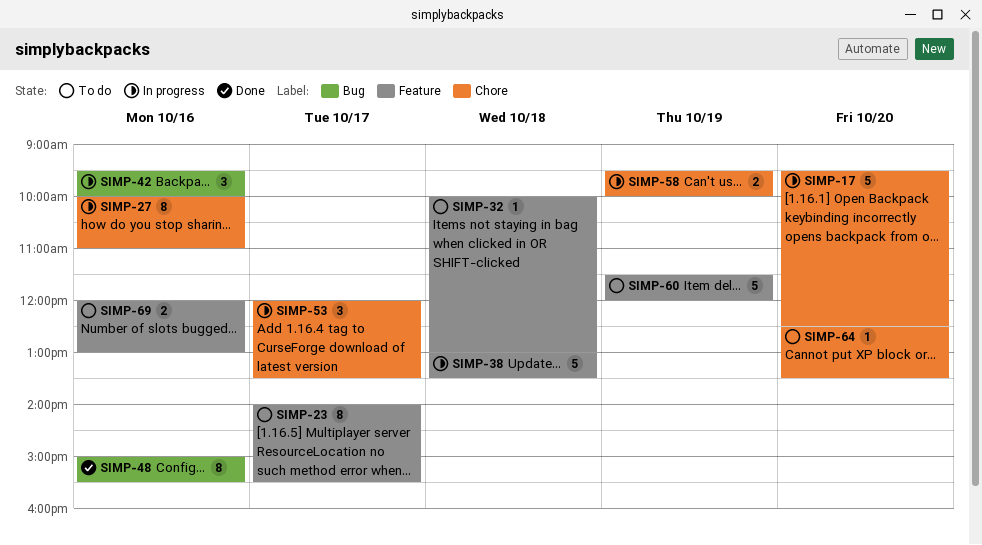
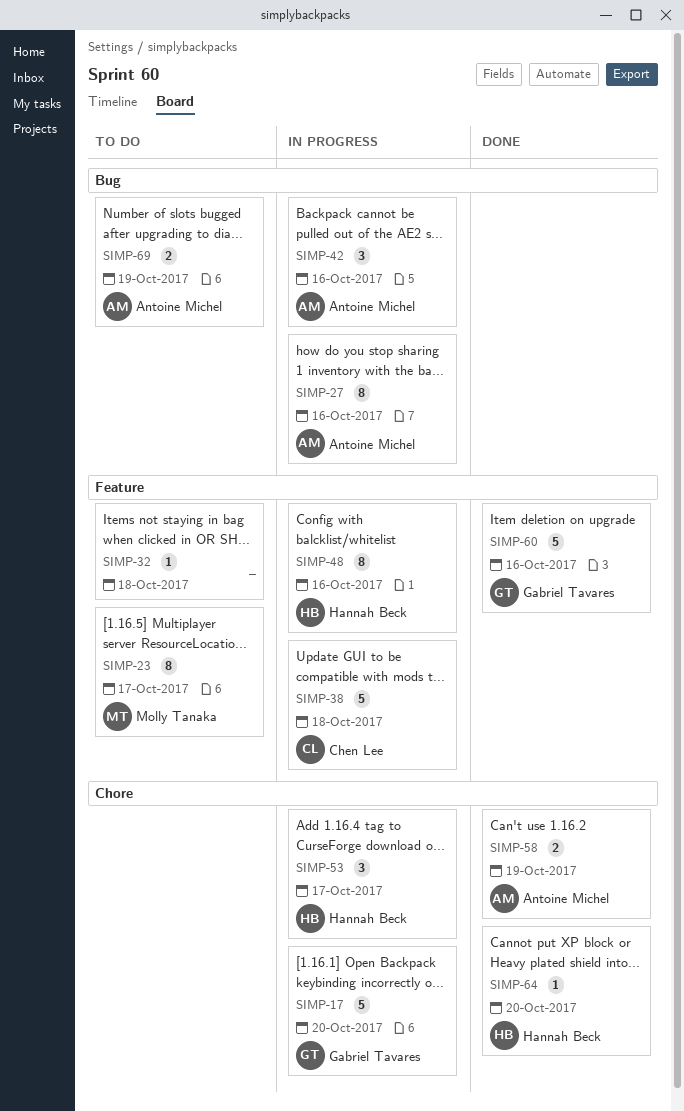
SIMP-27, label: Chore -> Bug
SIMP-48, status: Done -> In progress
SIMP-48, label: Bug -> Feature
SIMP-58, status: In progress -> Done
SIMP-60, status: To do -> Done
SIMP-60, day: Oct 19 -> Oct 16
SIMP-64, status: To do -> Done
SIMP-69, label: Feature -> Bug
SIMP-69, day: Oct 16 -> Oct 19

